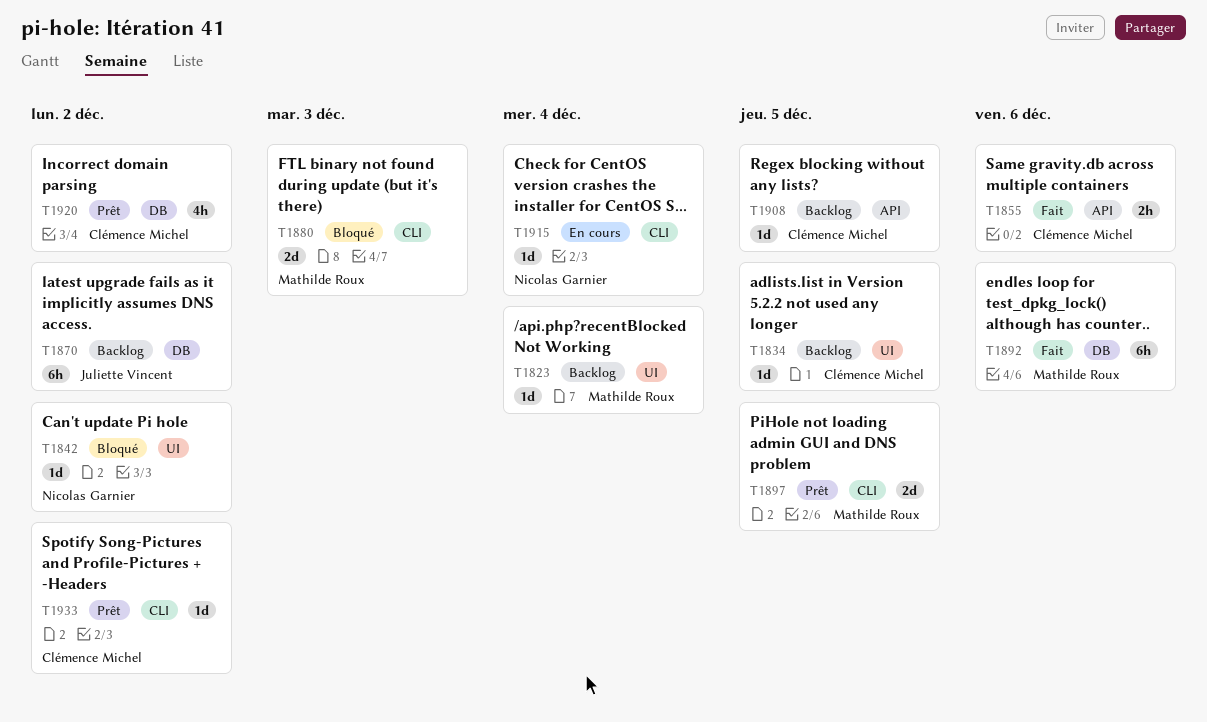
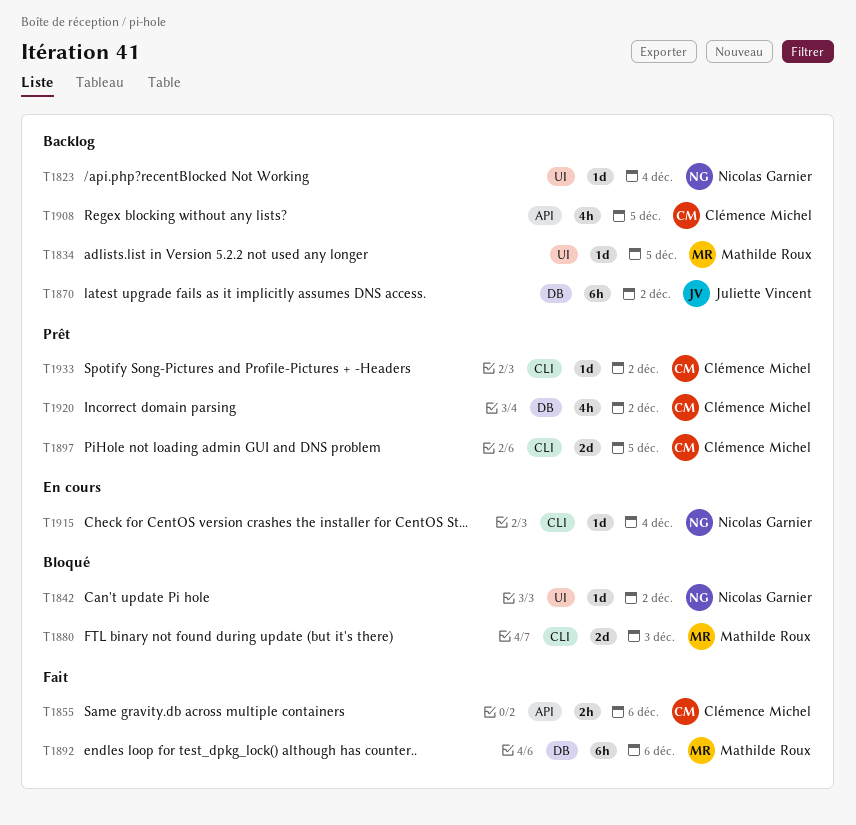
T1823, owner: Mathilde Roux -> Nicolas Garnier
T1834, owner: Clémence Michel -> Mathilde Roux
T1897, owner: Mathilde Roux -> Clémence Michel
T1908, estimate: 1d -> 4h

